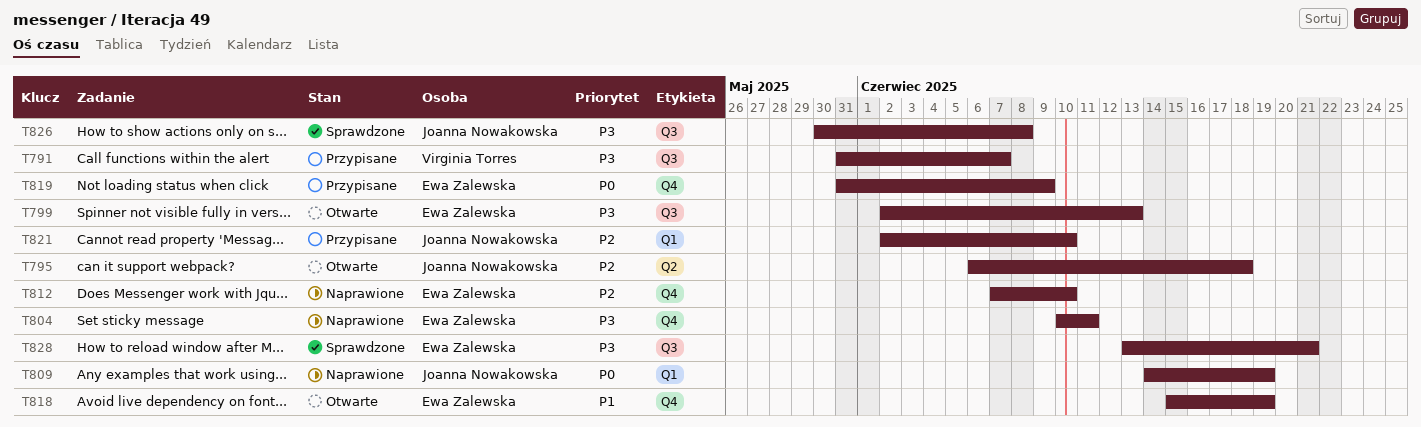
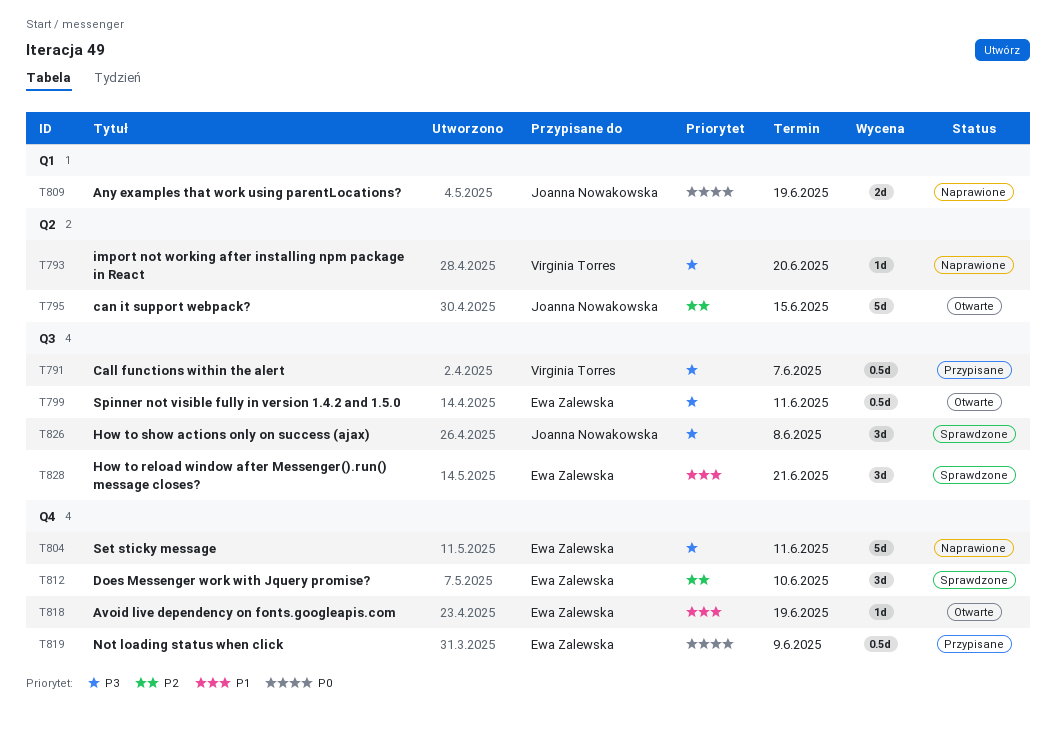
T793: none -> present
T795, due: Jun 18 -> Jun 15
T799, due: Jun 13 -> Jun 11
T812, status: Naprawione -> Sprawdzone
T821: present -> none
T828, priority: P3 -> P1

